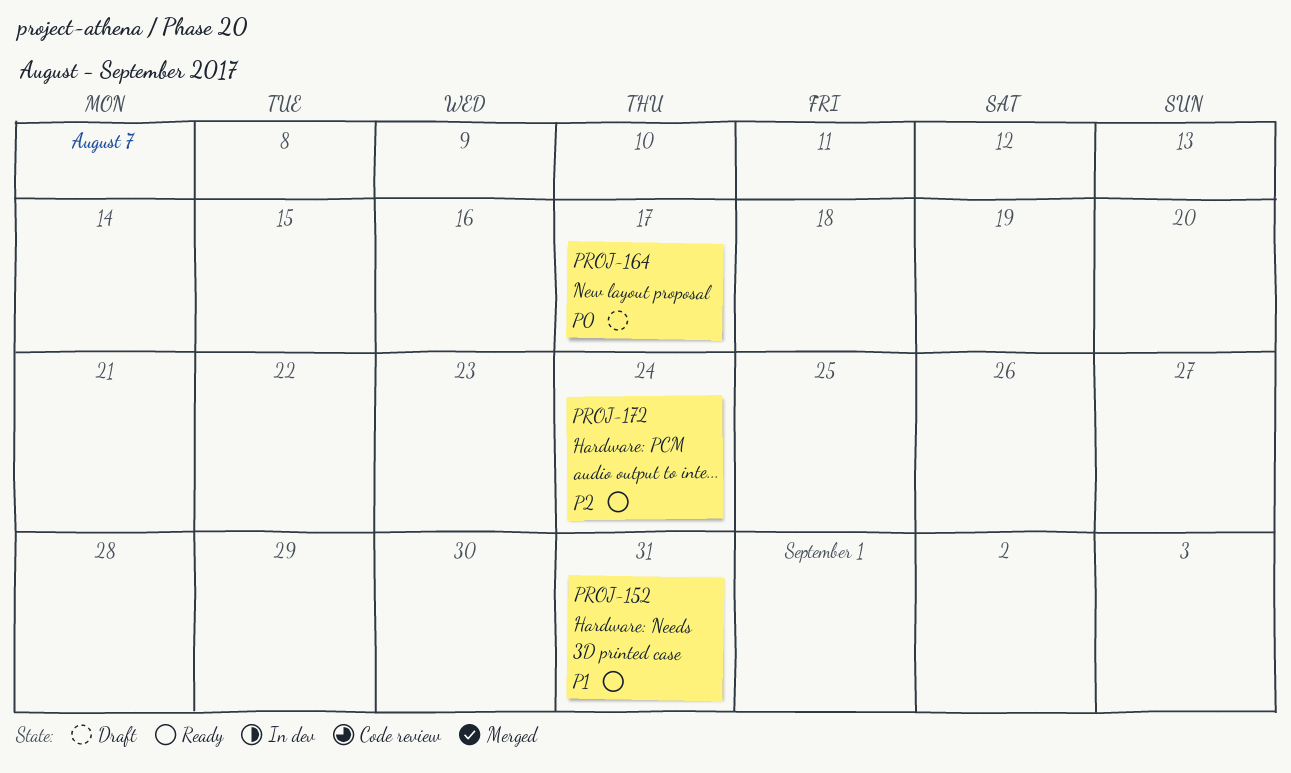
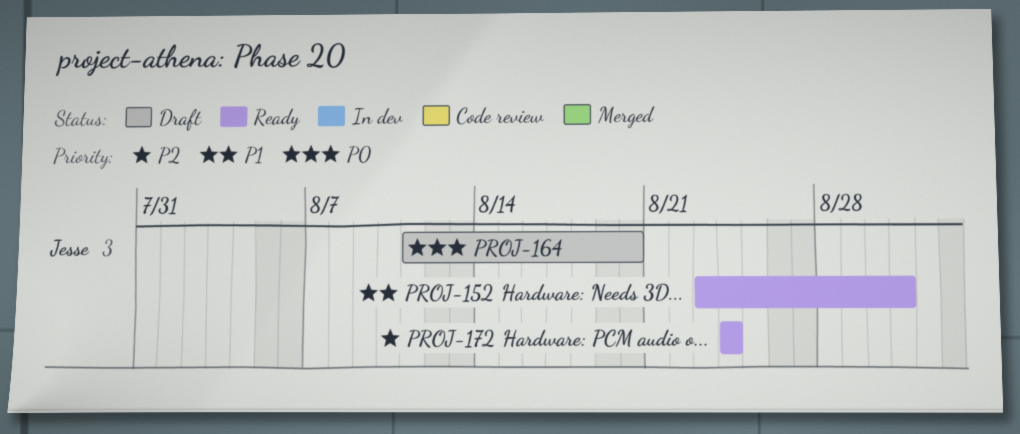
PROJ-164, due: Aug 17 -> Aug 20

